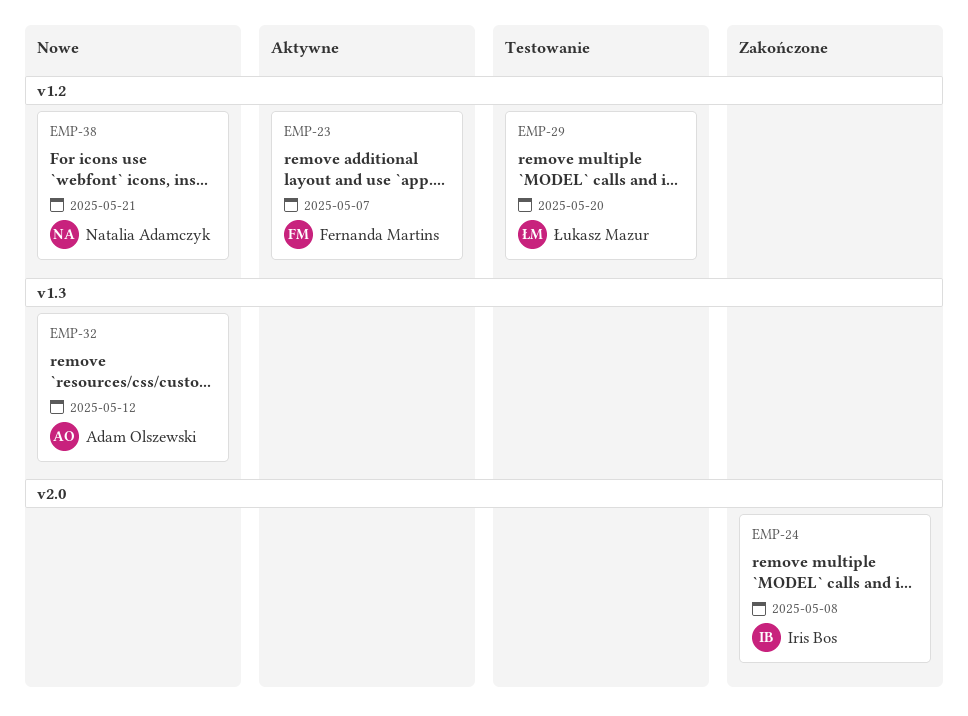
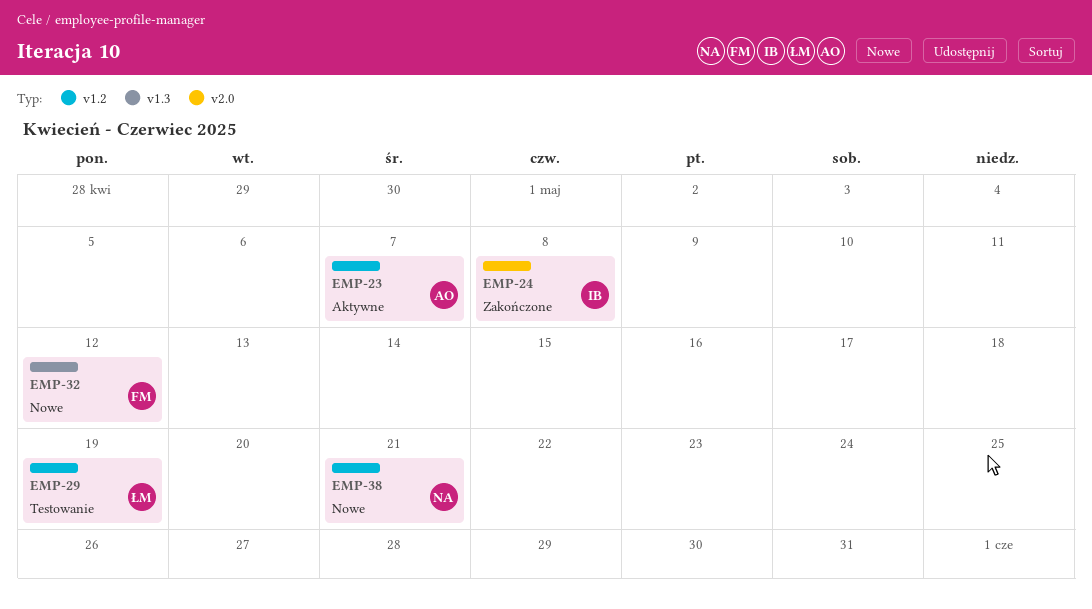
EMP-23, owner: Fernanda Martins -> Adam Olszewski
EMP-29, due: May 20 -> May 19
EMP-32, owner: Adam Olszewski -> Fernanda Martins

